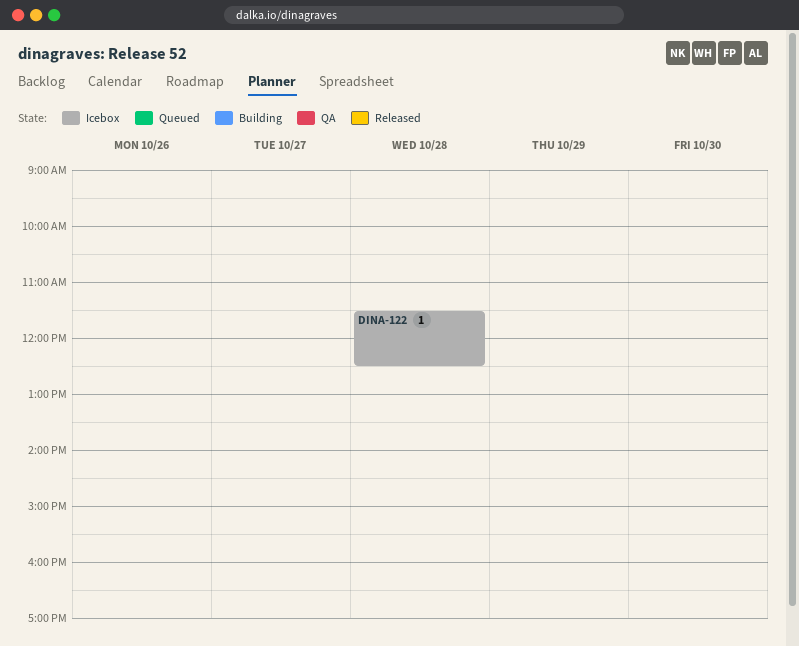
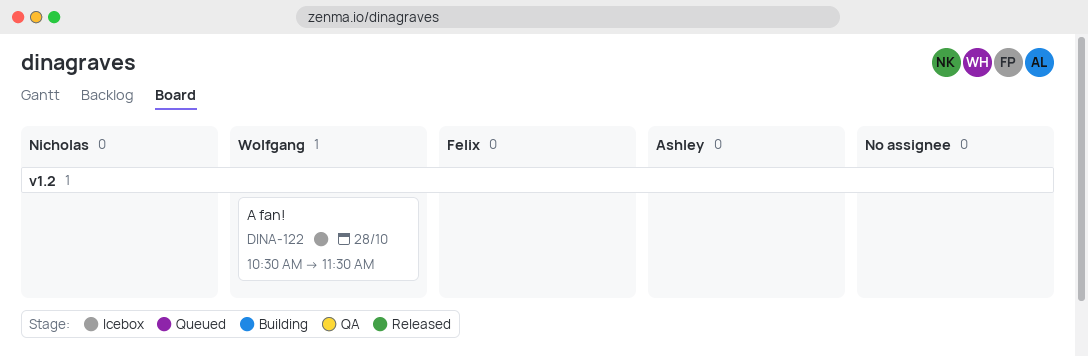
DINA-122, begins: 11:30 -> 10:30
DINA-122, ends: 12:30 -> 11:30

